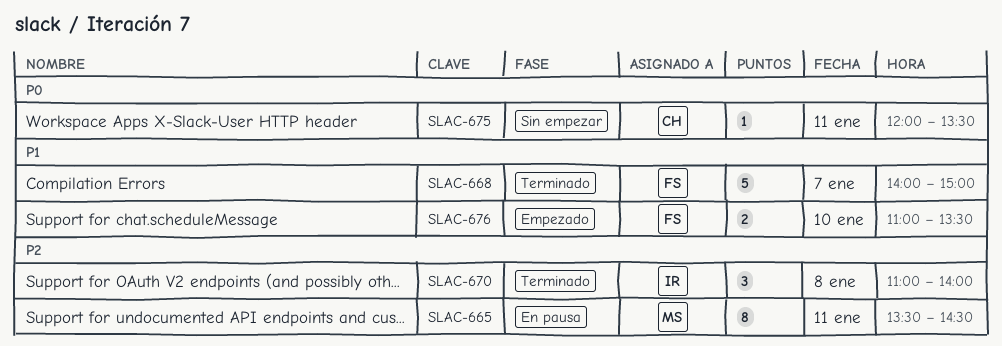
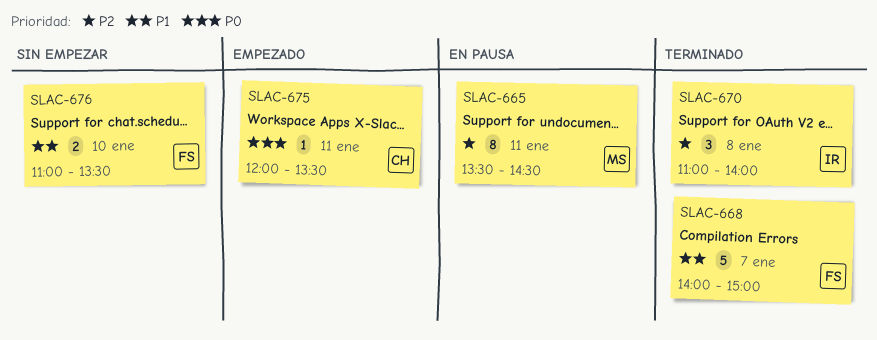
SLAC-675, status: Sin empezar -> Empezado
SLAC-676, status: Empezado -> Sin empezar

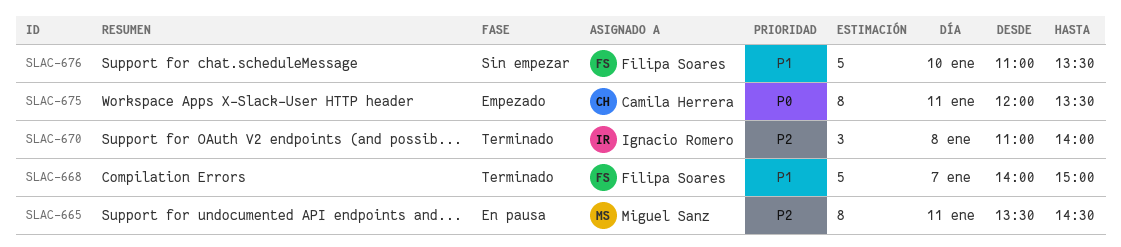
SLAC-675, estimate: 1 -> 8
SLAC-676, estimate: 2 -> 5

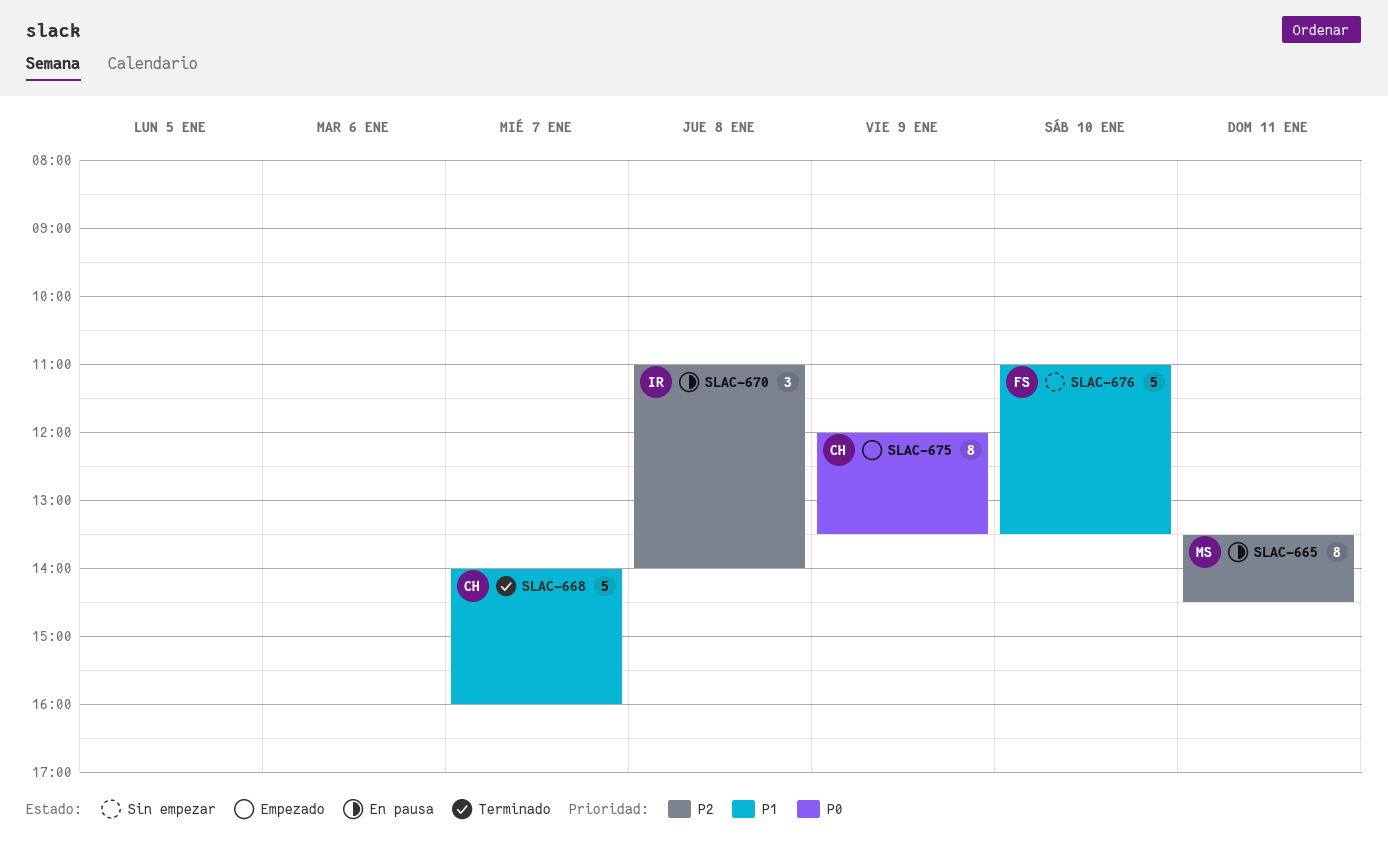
SLAC-668, owner: Filipa Soares -> Camila Herrera
SLAC-668, ends: 15:00 -> 16:00
SLAC-670, status: Terminado -> En pausa
SLAC-675, day: Jan 11 -> Jan 9

